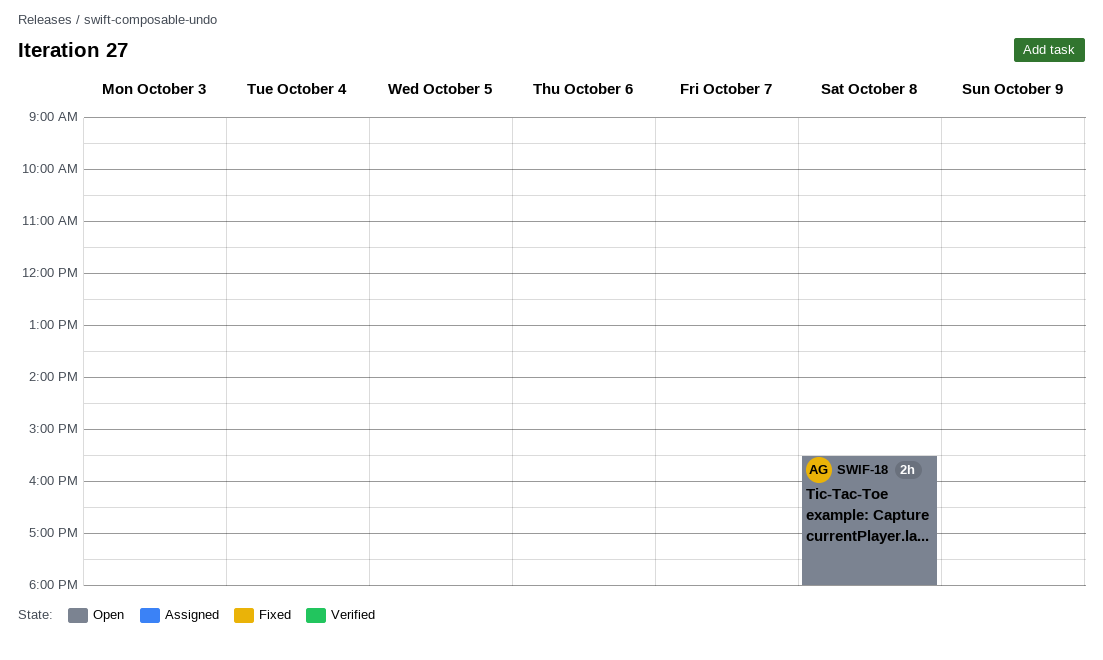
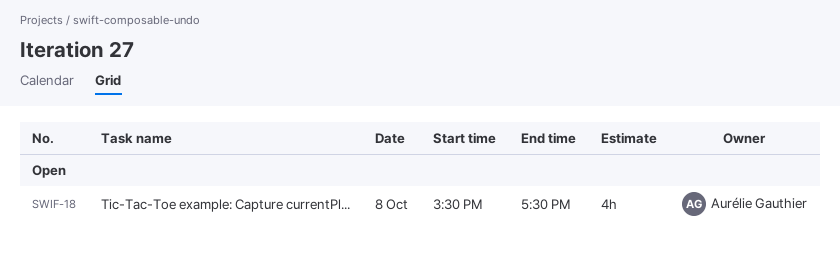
SWIF-18, estimate: 2h -> 4h
SWIF-18, ends: 18:00 -> 17:30

